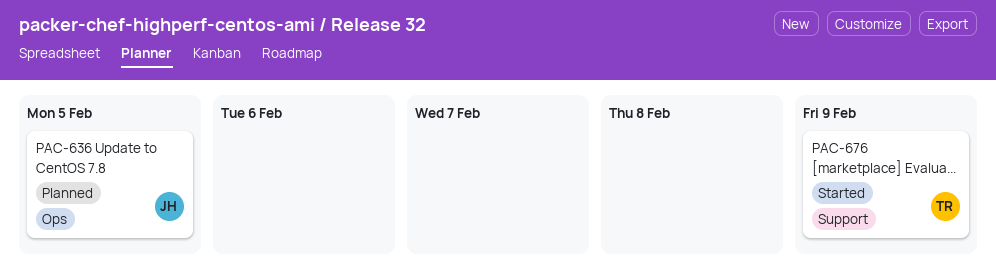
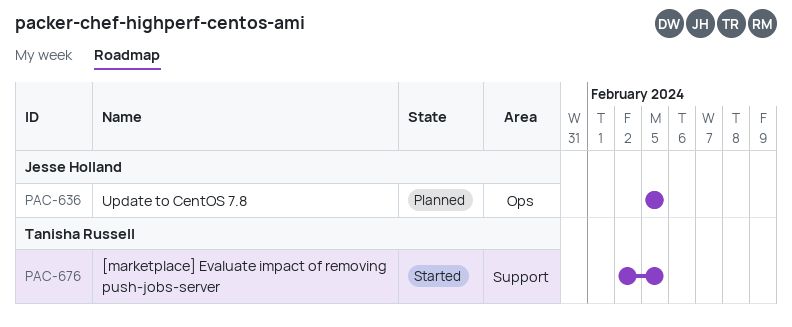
PAC-676, due: Feb 9 -> Feb 5

